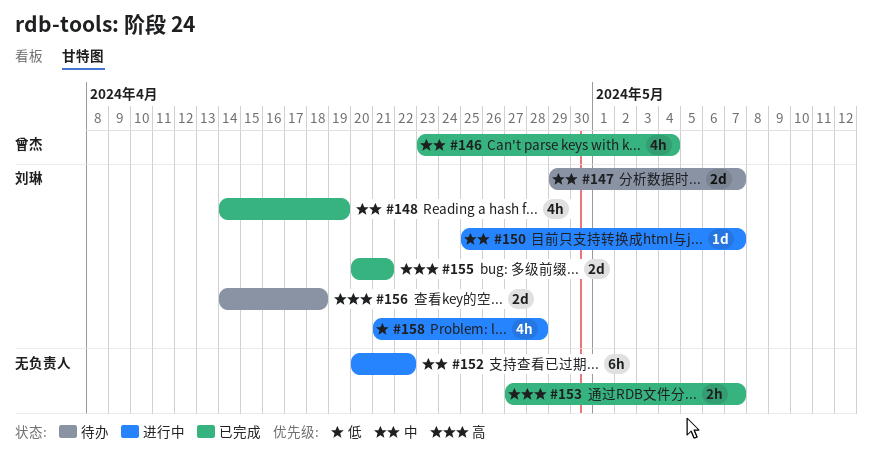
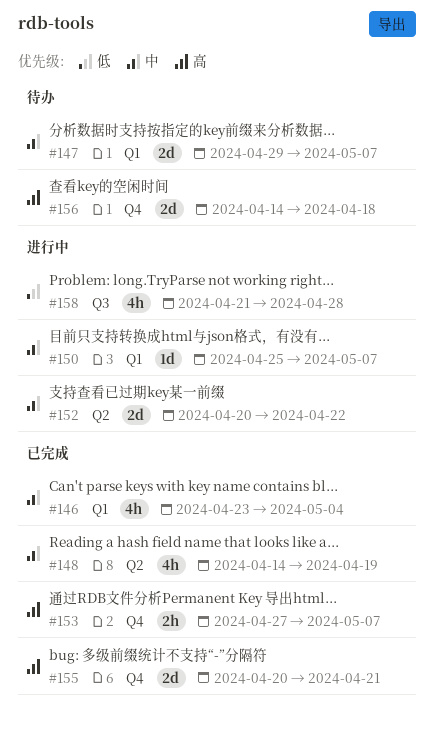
#152, estimate: 6h -> 2d

